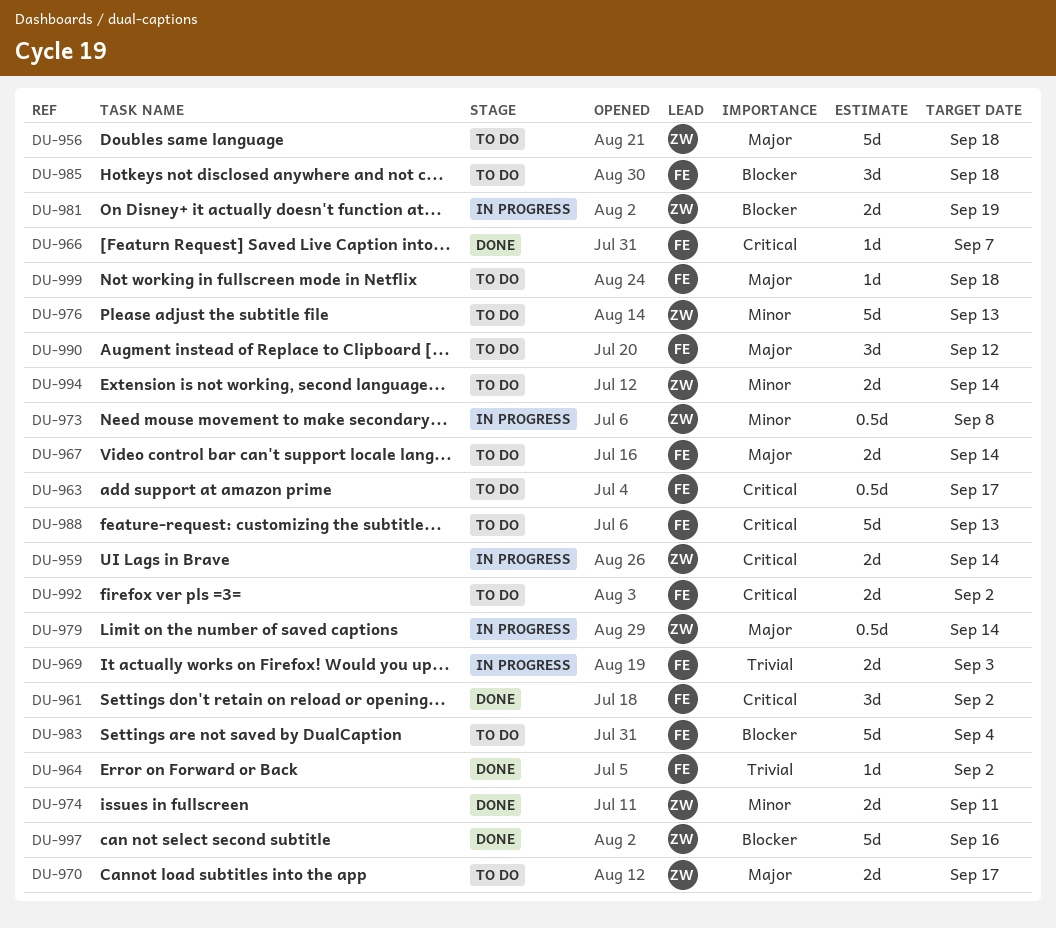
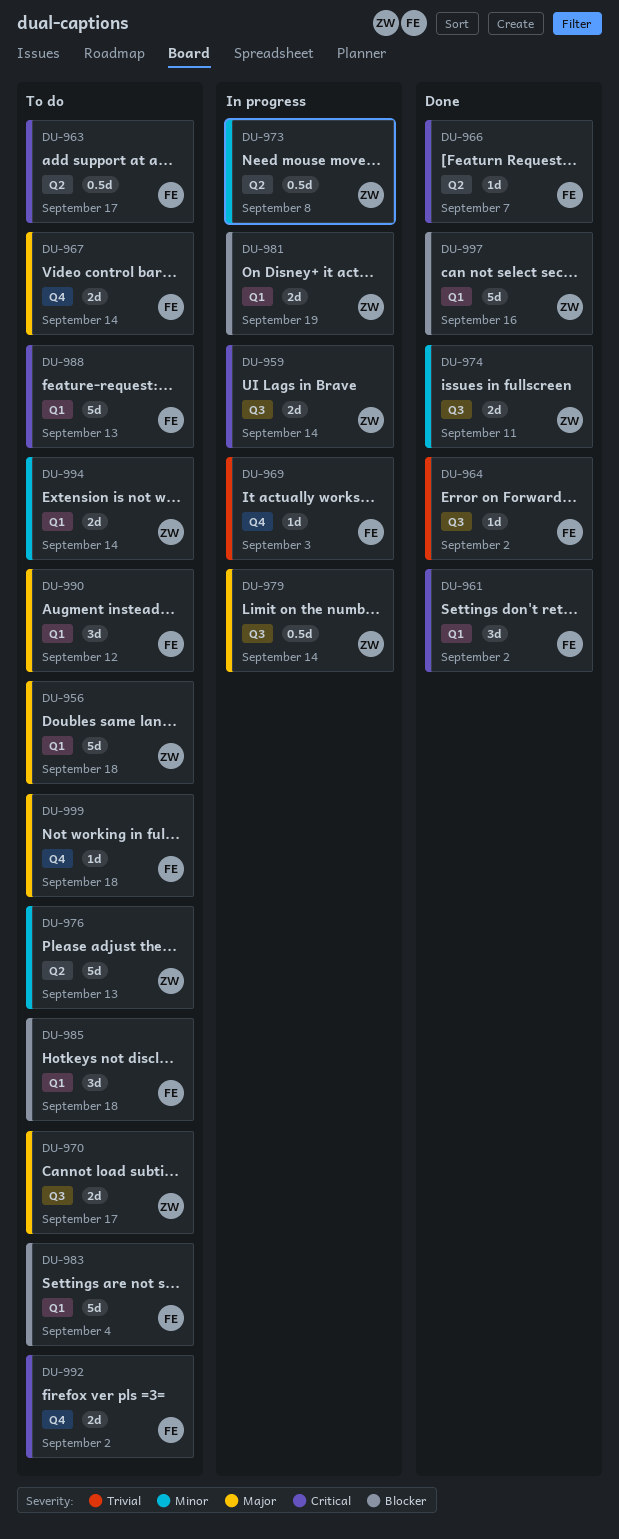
DU-969, estimate: 2d -> 1d

